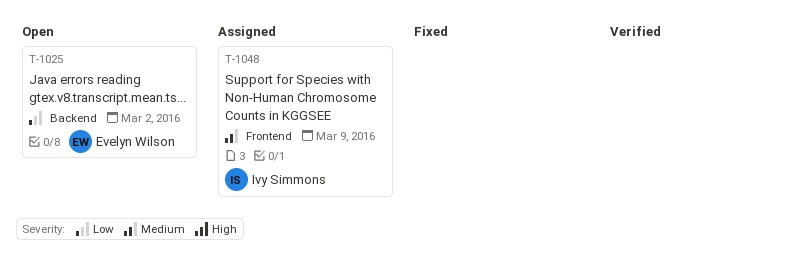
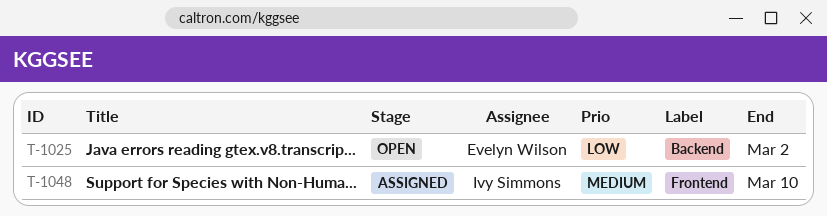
T-1048, due: Mar 9 -> Mar 10

